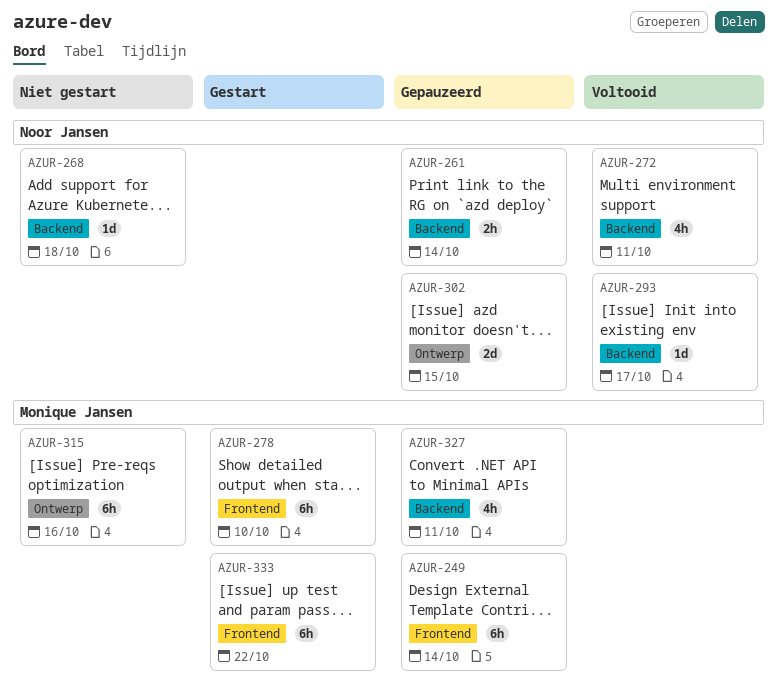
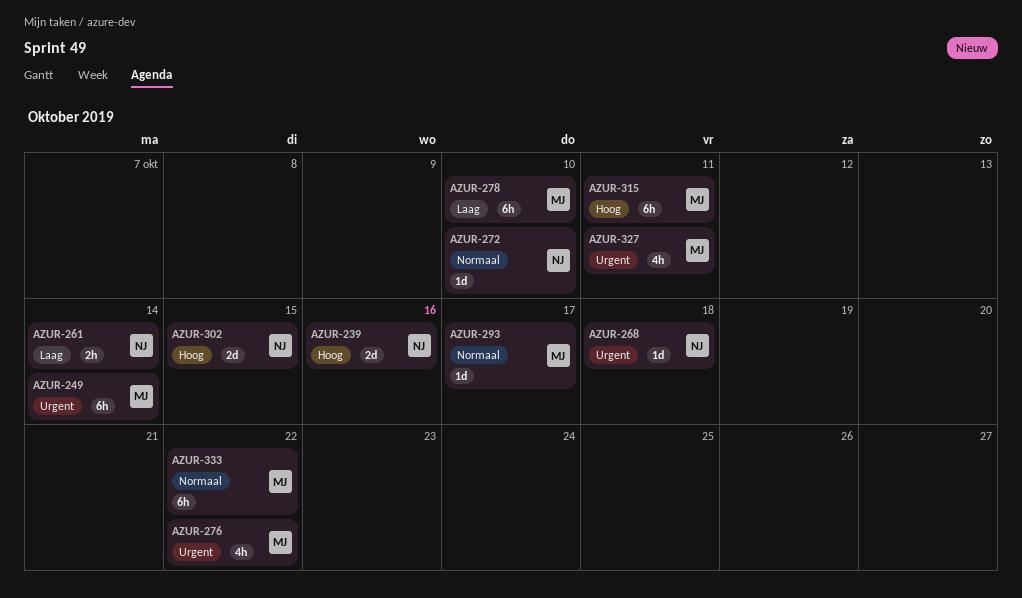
AZUR-239: none -> present
AZUR-272, estimate: 4h -> 1d
AZUR-272, due: Oct 11 -> Oct 10
AZUR-276: none -> present
AZUR-293, owner: Noor Jansen -> Monique Jansen
AZUR-315, due: Oct 16 -> Oct 11

